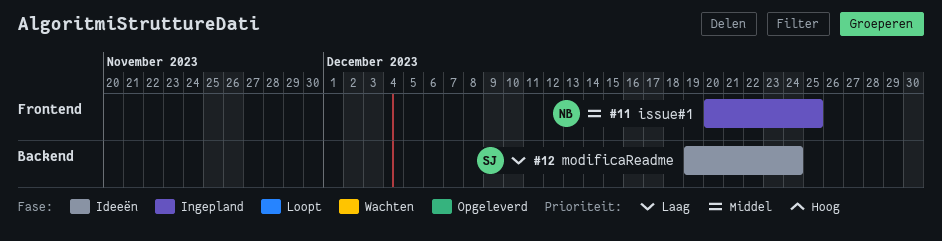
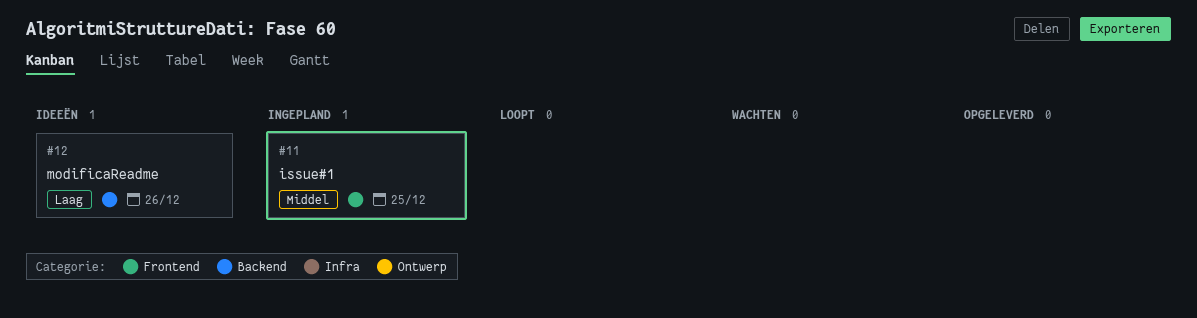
#12, due: Dec 24 -> Dec 26

